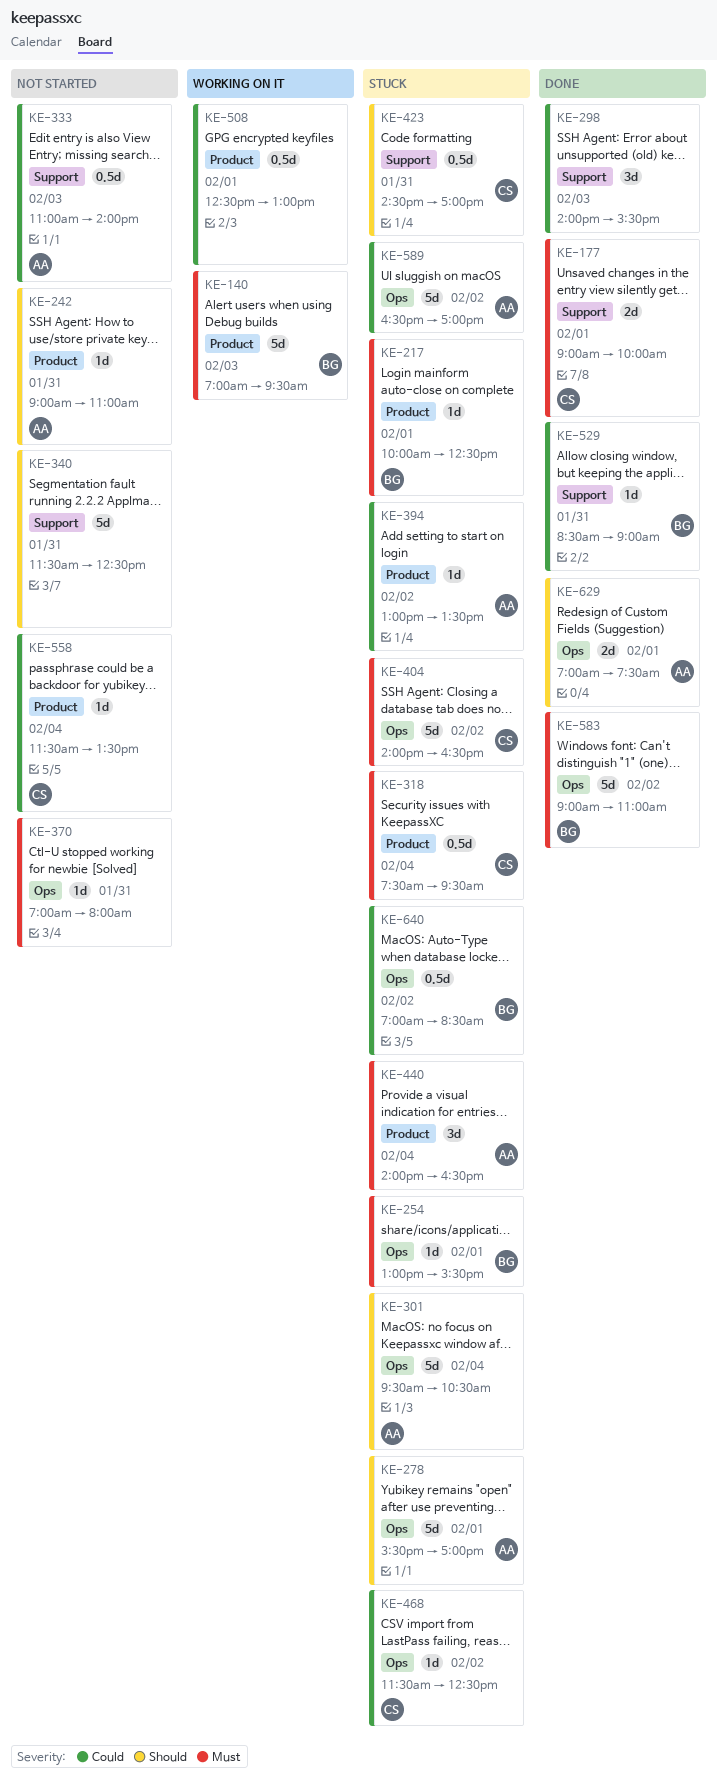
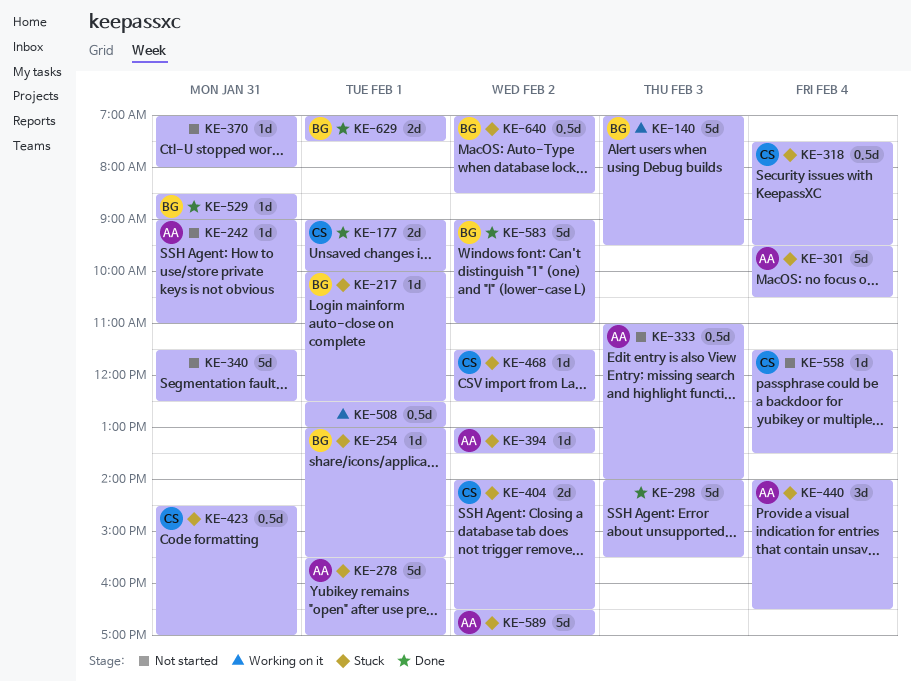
KE-298, estimate: 3d -> 5d
KE-404, estimate: 5d -> 2d
KE-629, owner: AA -> BG

